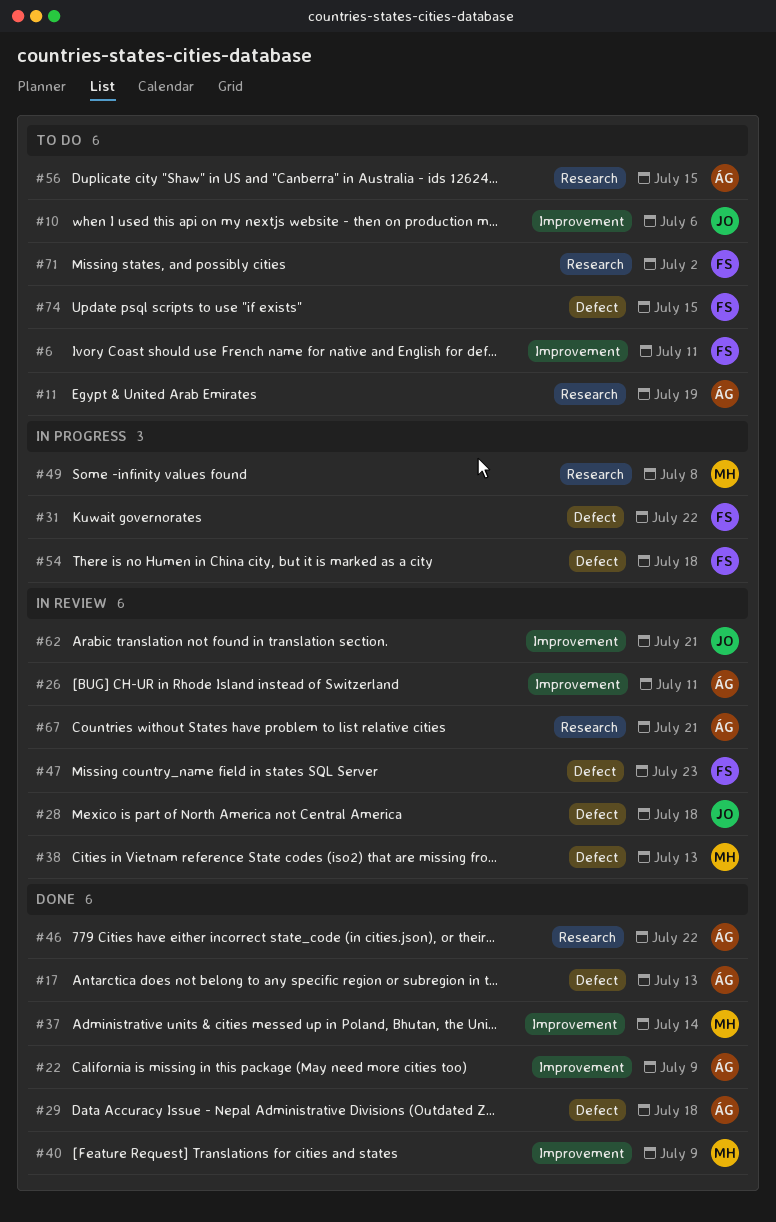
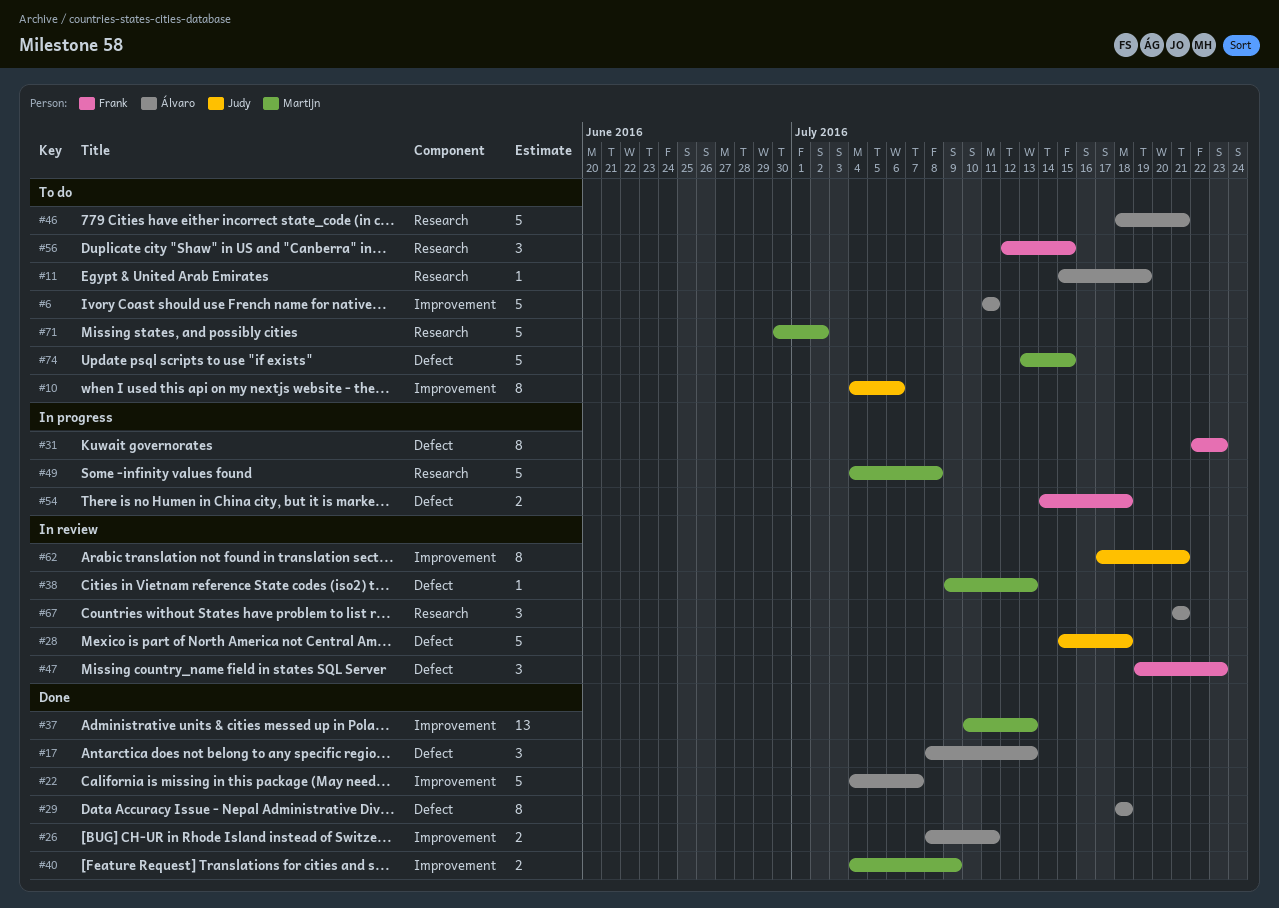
#6, owner: Frank -> Álvaro
#22, due: Jul 9 -> Jul 7
#26, status: In review -> Done
#31, due: Jul 22 -> Jul 23
#37, due: Jul 14 -> Jul 13
#46, status: Done -> To do
#46, due: Jul 22 -> Jul 21
#56, owner: Álvaro -> Frank
#71, owner: Frank -> Martijn
#74, owner: Frank -> Martijn

